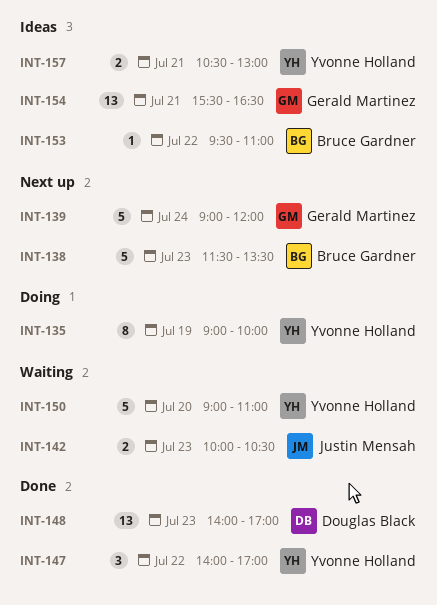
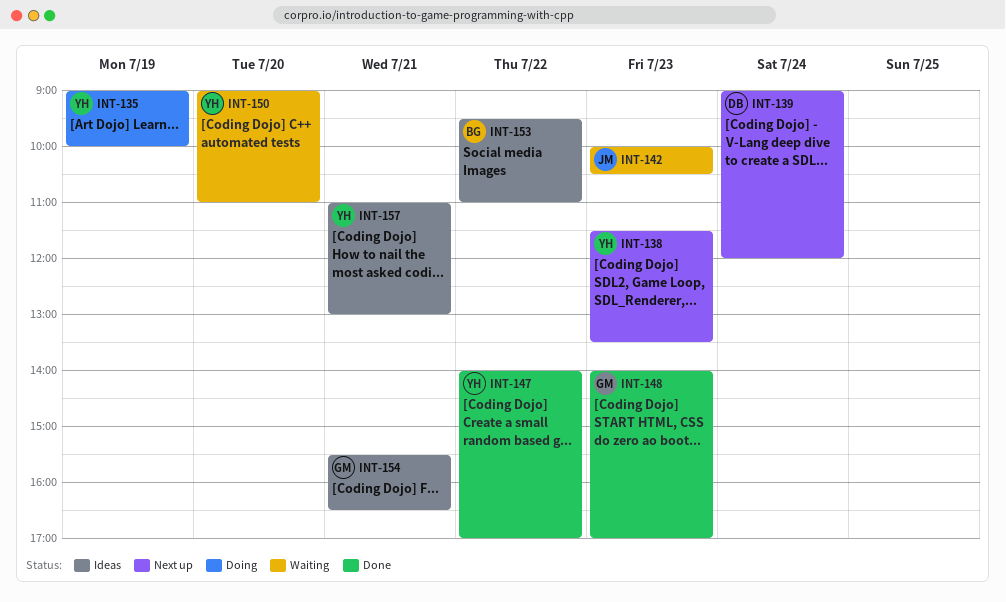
INT-138, owner: Bruce Gardner -> Yvonne Holland
INT-139, owner: Gerald Martinez -> Douglas Black
INT-148, owner: Douglas Black -> Gerald Martinez
INT-157, begins: 10:30 -> 11:00

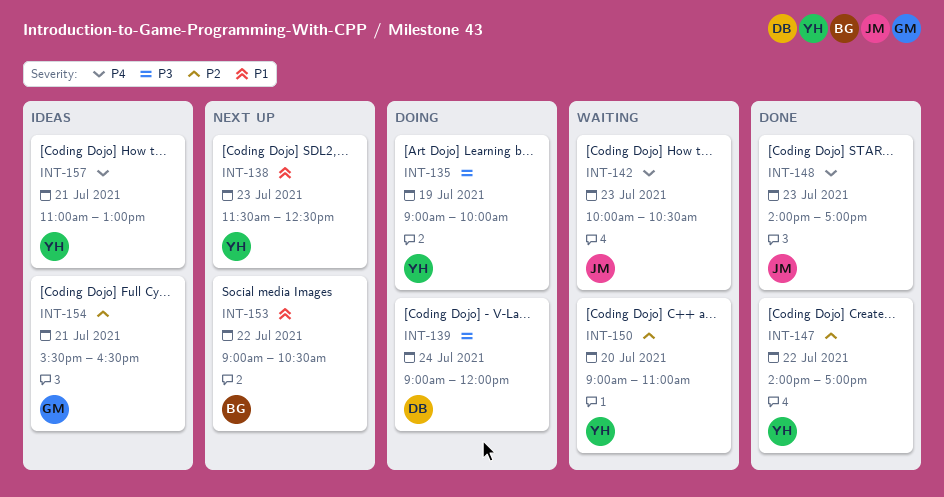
INT-138, ends: 13:30 -> 12:30
INT-139, status: Next up -> Doing
INT-148, owner: GM -> JM
INT-153, status: Ideas -> Next up
INT-153, begins: 09:30 -> 09:00
INT-153, ends: 11:00 -> 10:30

